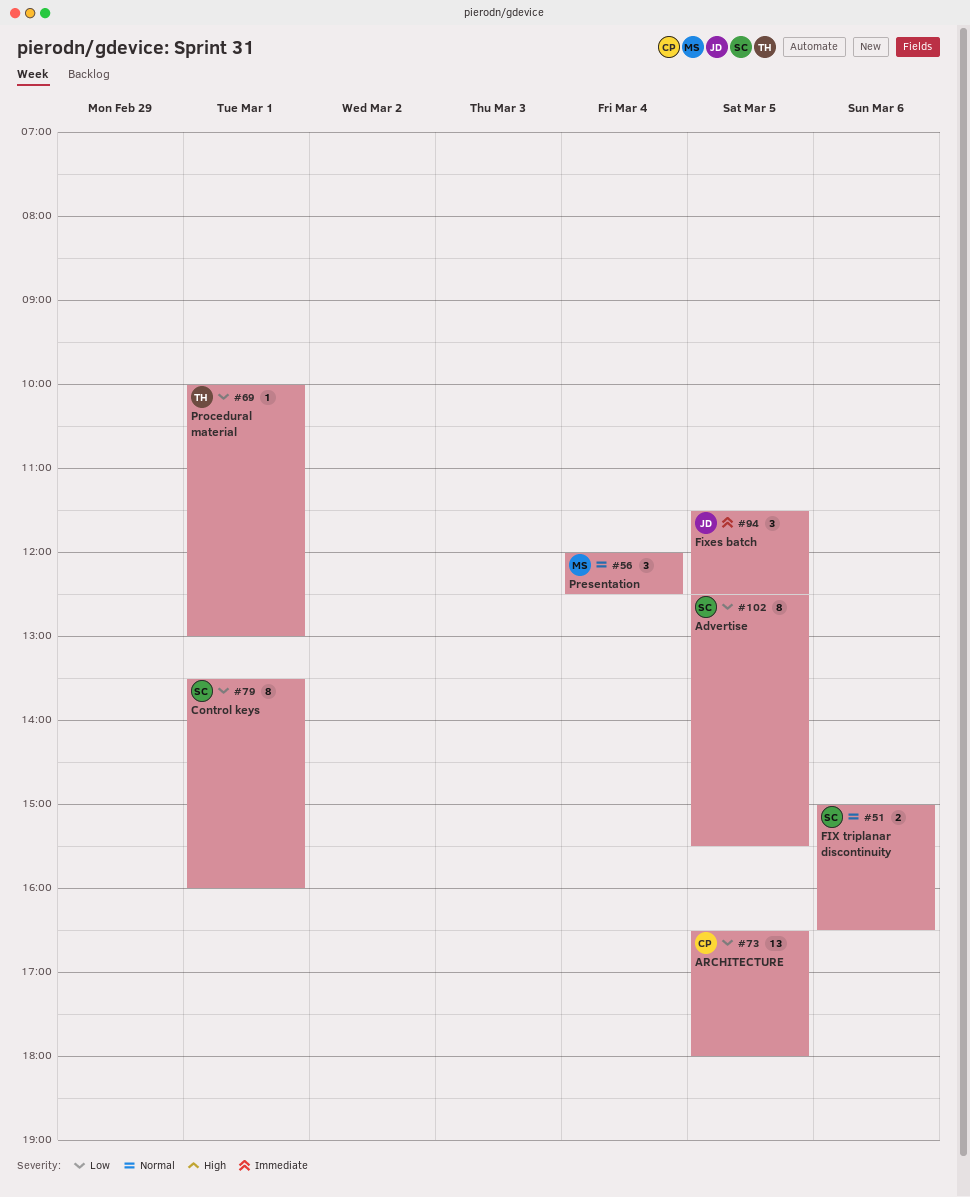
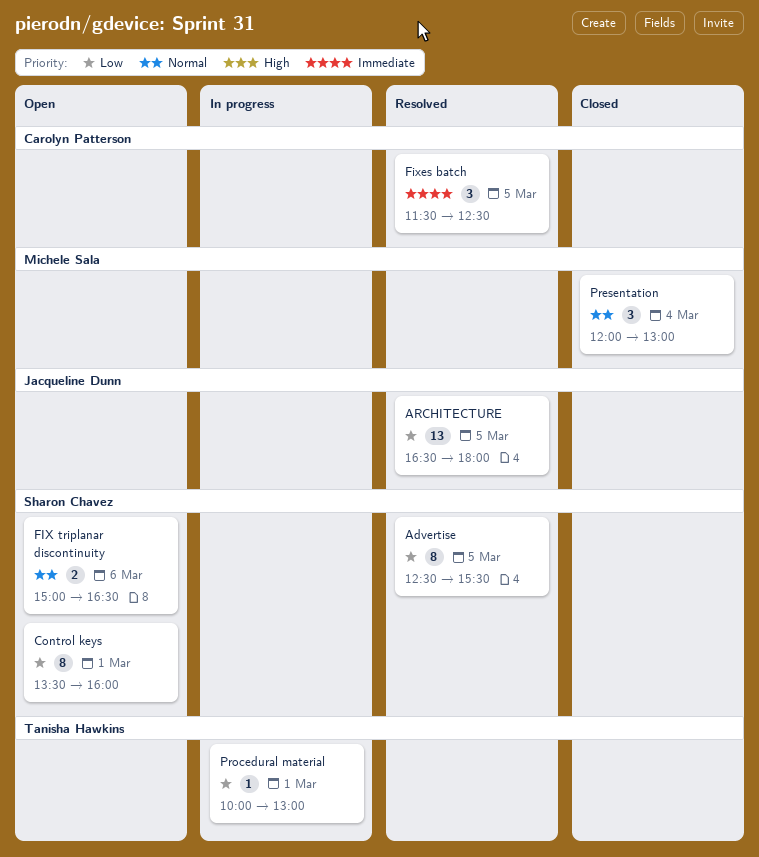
ARCHITECTURE, owner: Carolyn Patterson -> Jacqueline Dunn
Fixes batch, owner: Jacqueline Dunn -> Carolyn Patterson
Presentation, ends: 12:30 -> 13:00

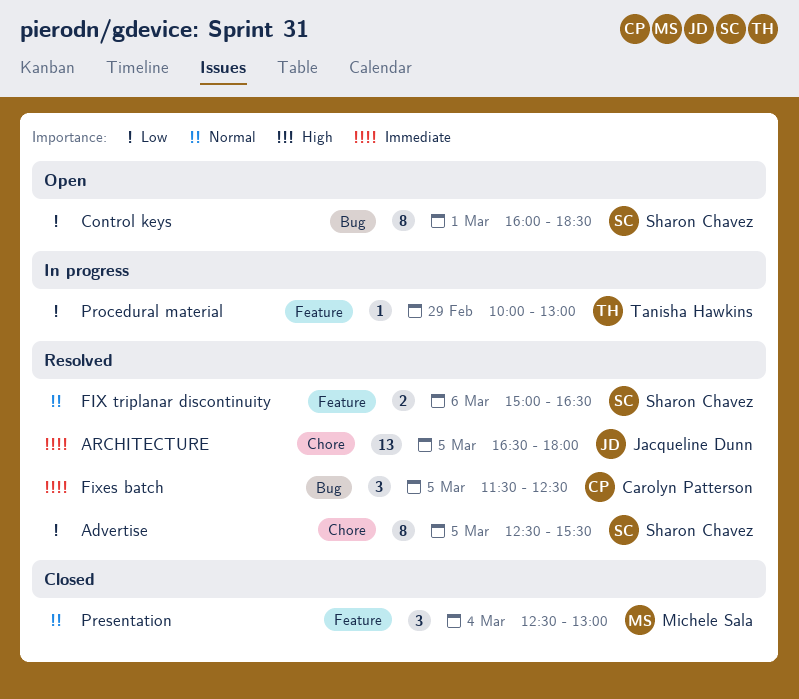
ARCHITECTURE, priority: Low -> Immediate
Control keys, begins: 13:30 -> 16:00
Control keys, ends: 16:00 -> 18:30
FIX triplanar discontinuity, status: Open -> Resolved
Presentation, begins: 12:00 -> 12:30
Procedural material, day: Mar 1 -> Feb 29

